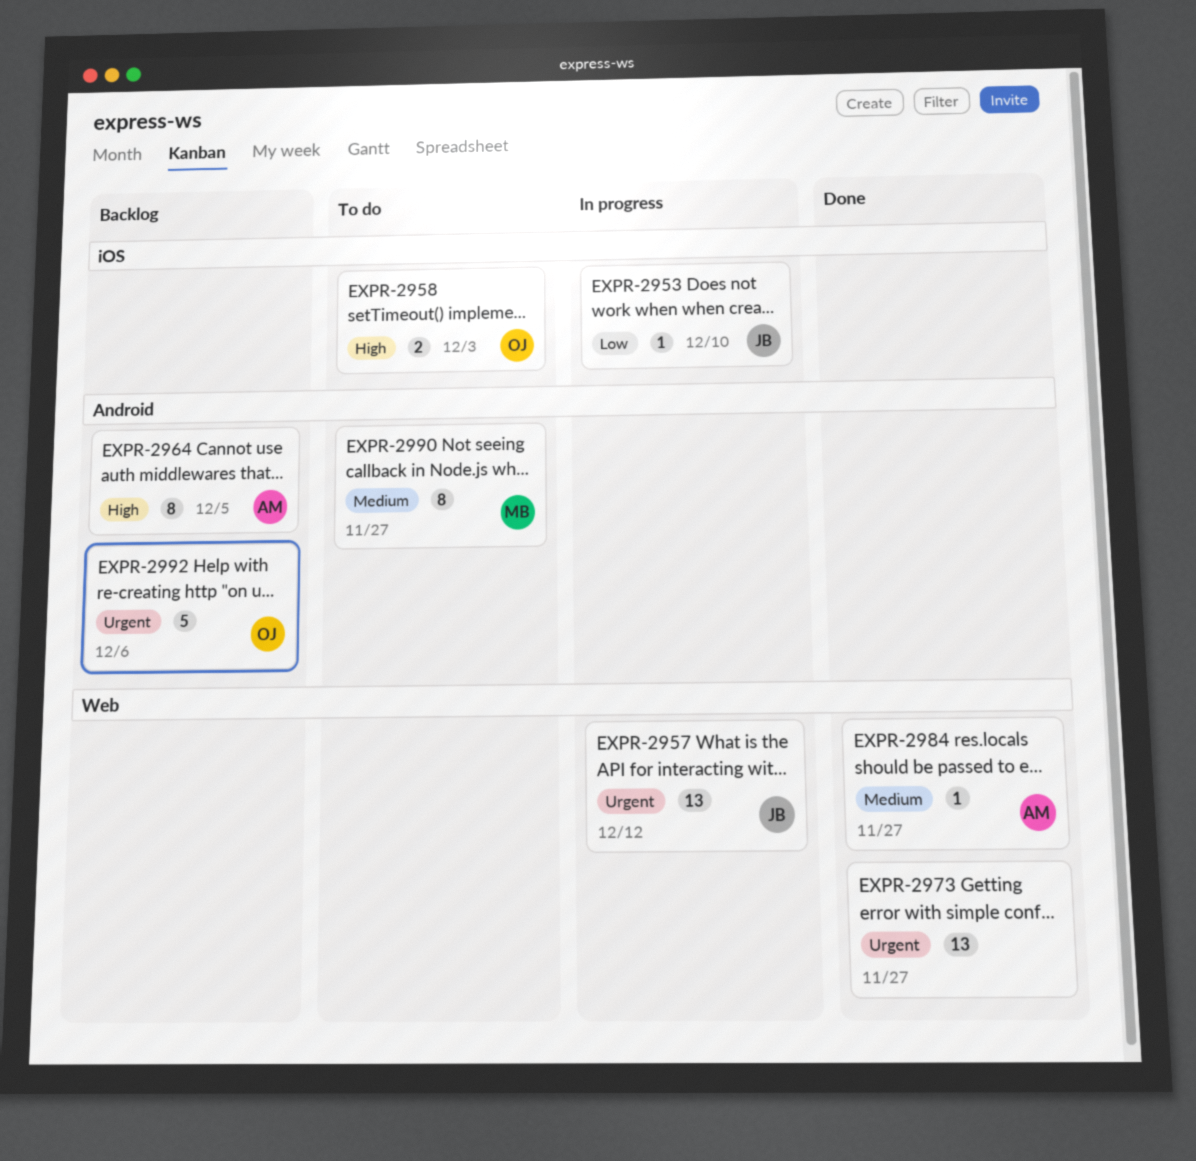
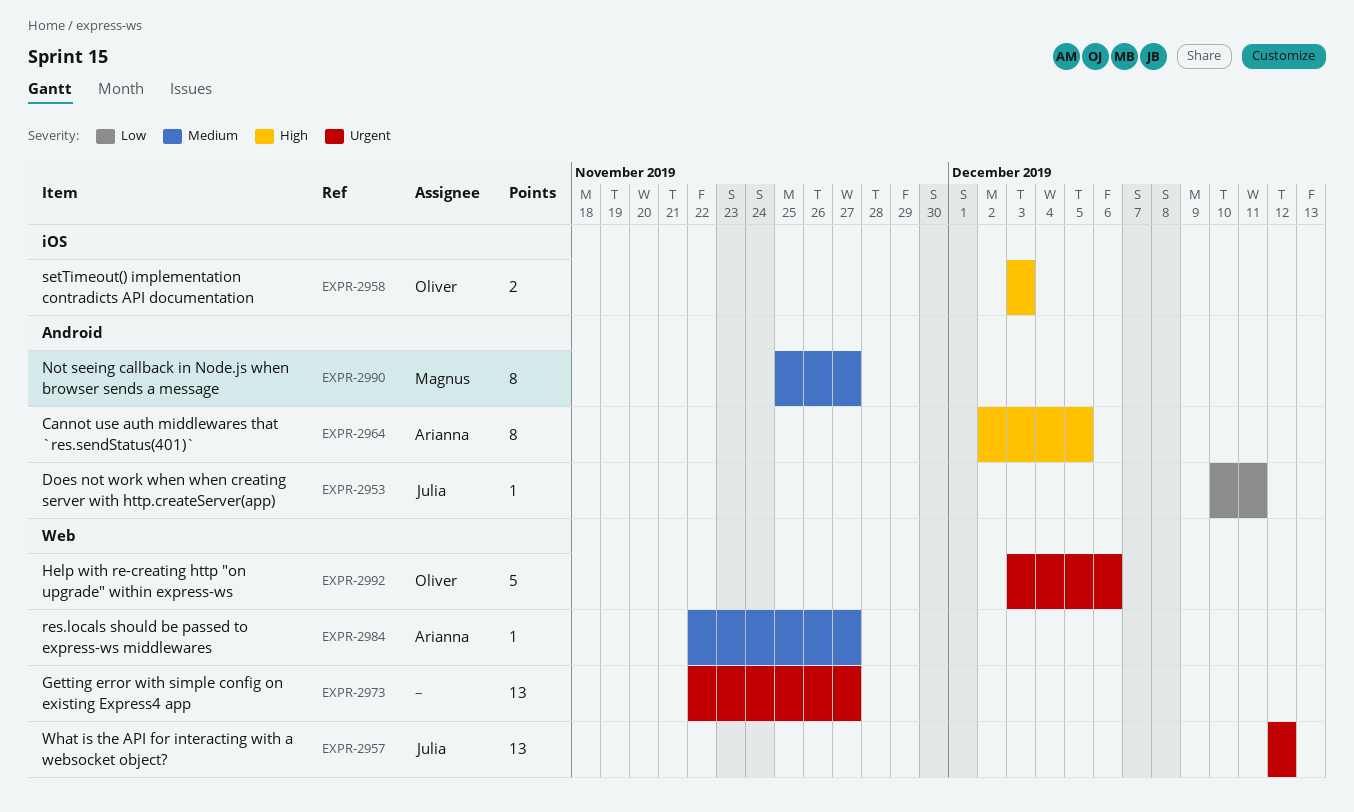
EXPR-2953, label: iOS -> Android
EXPR-2953, due: Dec 10 -> Dec 11
EXPR-2992, label: Android -> Web

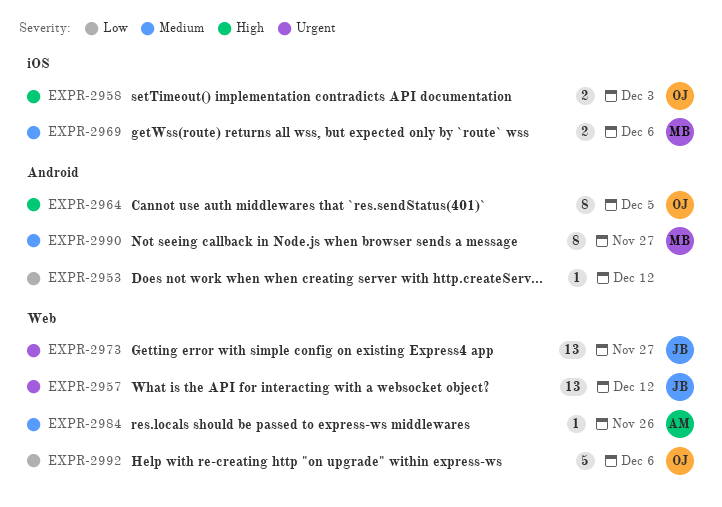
EXPR-2953, owner: Julia -> none
EXPR-2953, due: Dec 11 -> Dec 12
EXPR-2964, owner: Arianna -> Oliver
EXPR-2969: none -> present
EXPR-2973, owner: none -> Julia
EXPR-2984, due: Nov 27 -> Nov 26
EXPR-2992, priority: Urgent -> Low

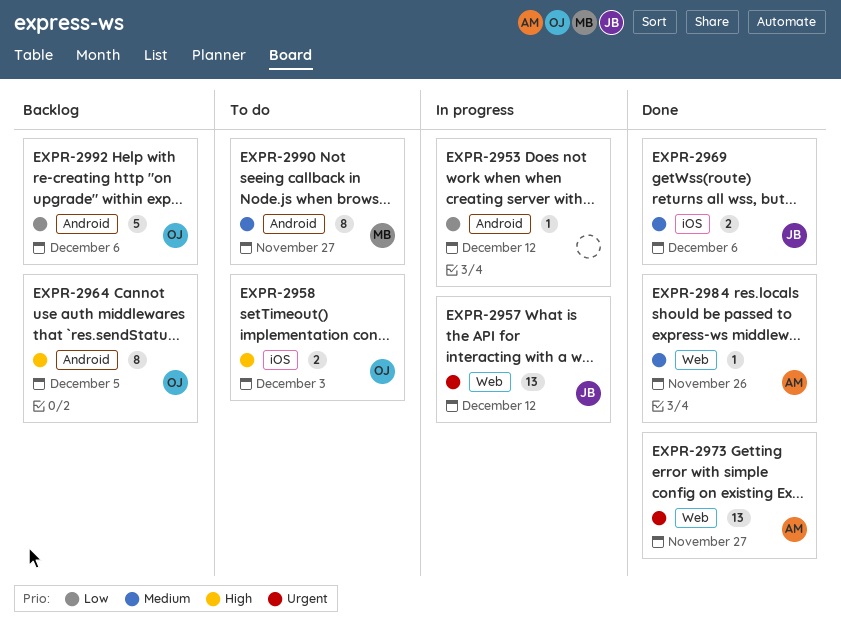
EXPR-2969, owner: MB -> JB
EXPR-2973, owner: JB -> AM
EXPR-2992, label: Web -> Android

